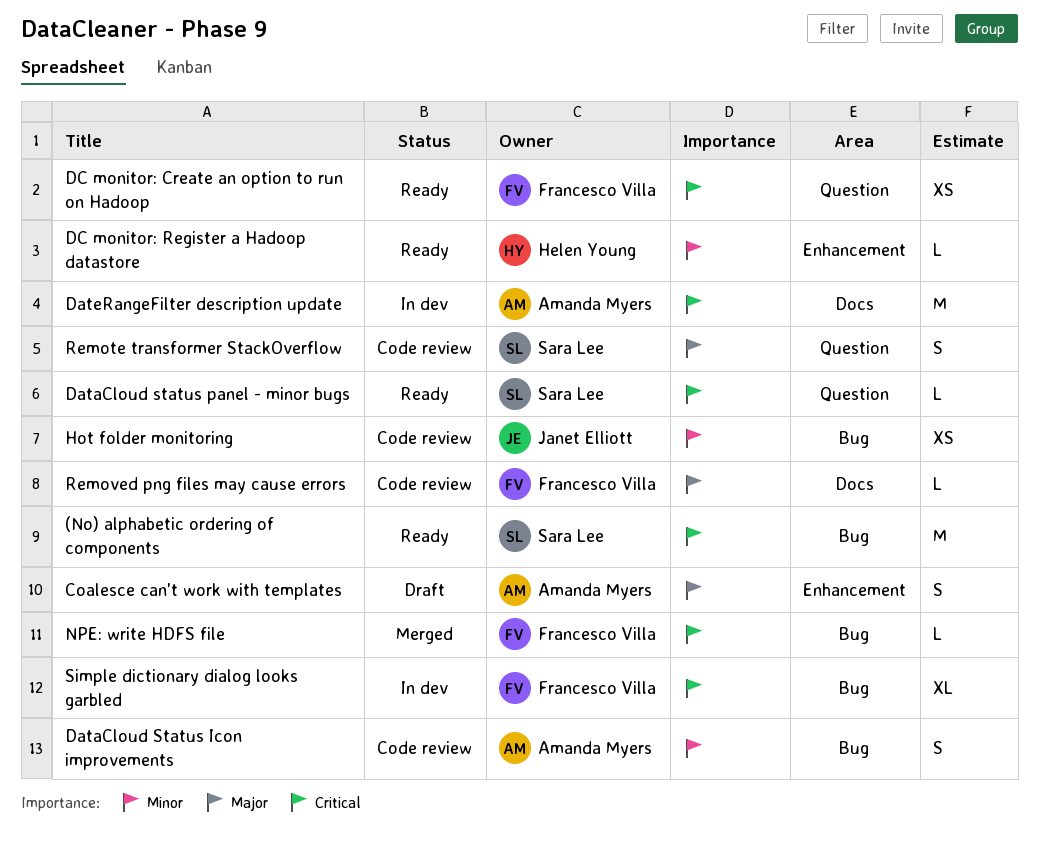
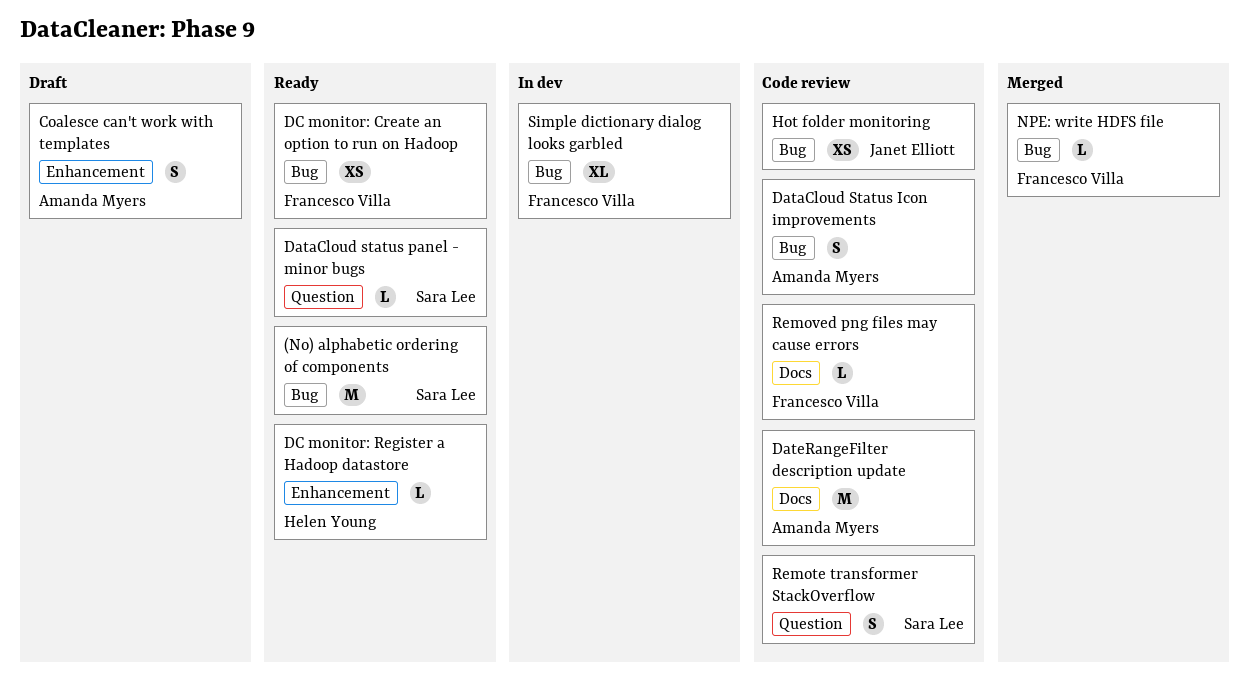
DateRangeFilter description update, status: In dev -> Code review
DC monitor: Create an option to run on Hadoop, label: Question -> Bug

